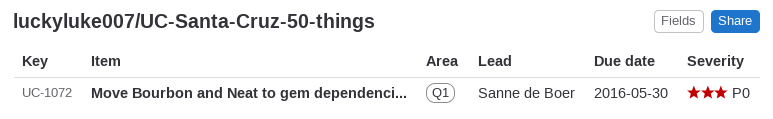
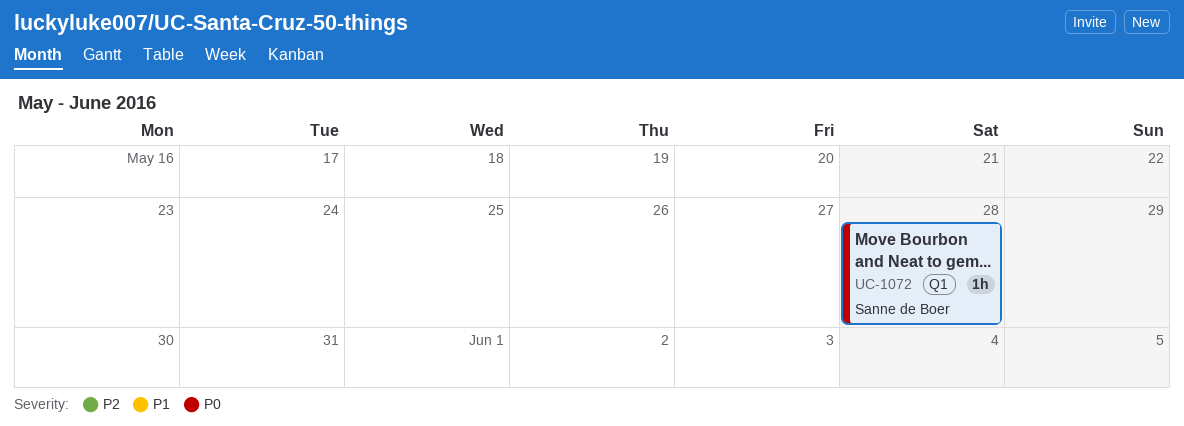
UC-1072, due: May 30 -> May 28

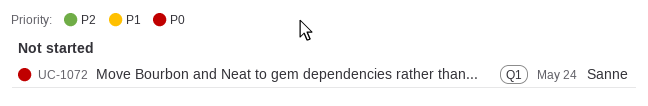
UC-1072, due: May 28 -> May 24

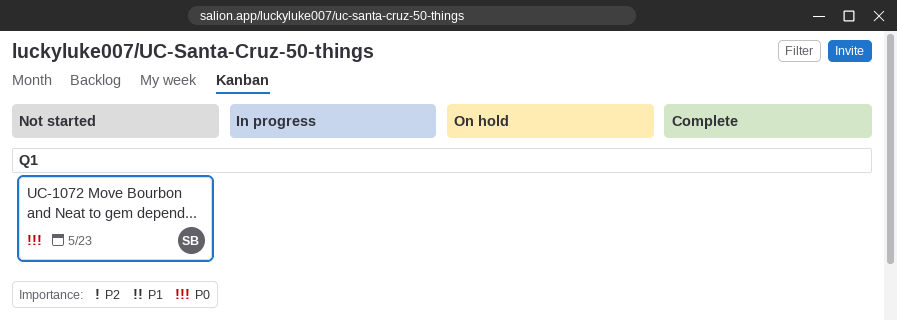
UC-1072, due: May 24 -> May 23

